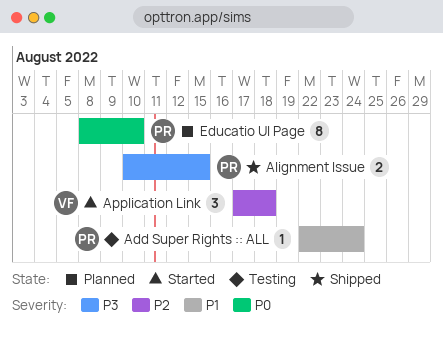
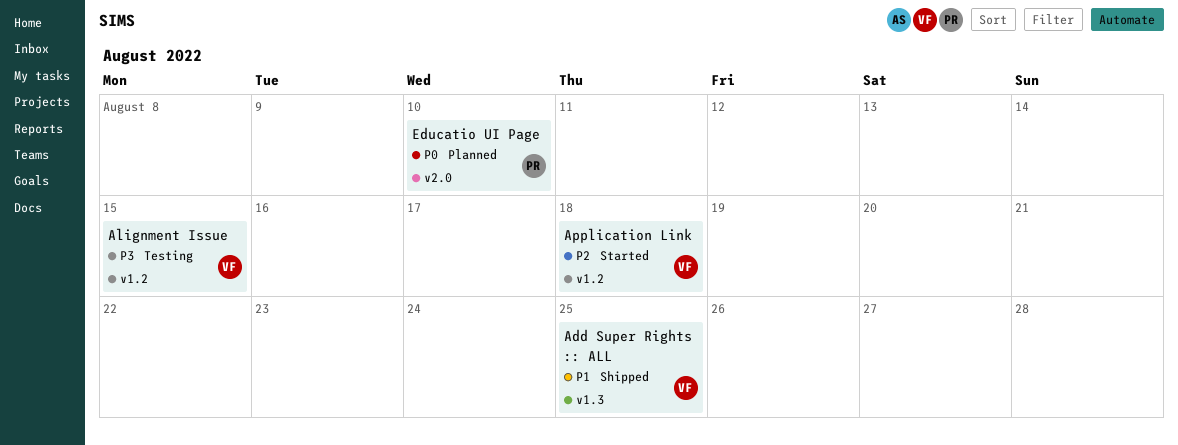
Add Super Rights :: ALL, status: Testing -> Shipped
Add Super Rights :: ALL, owner: PR -> VF
Add Super Rights :: ALL, due: Aug 24 -> Aug 25
Alignment Issue, status: Shipped -> Testing
Alignment Issue, owner: PR -> VF

